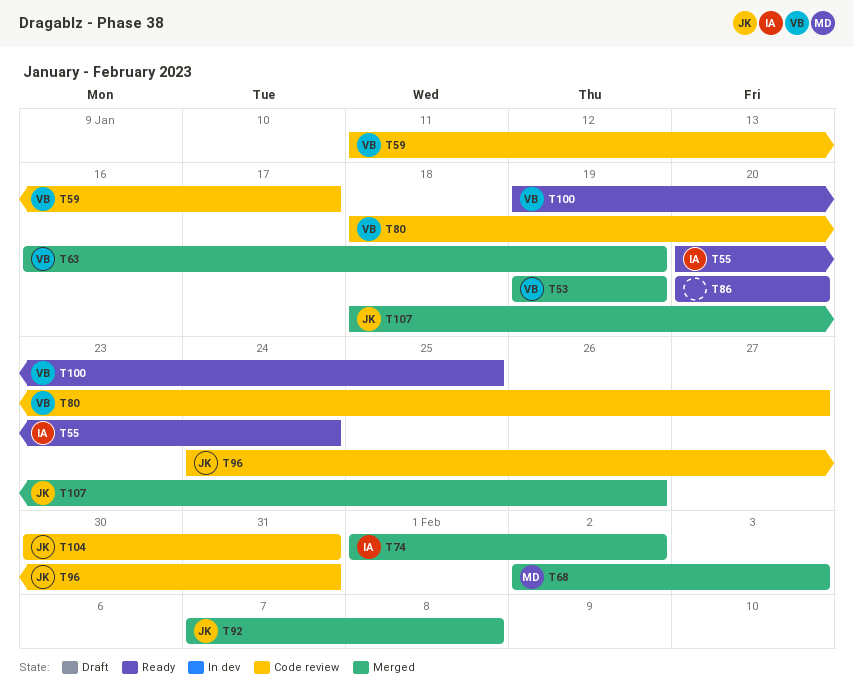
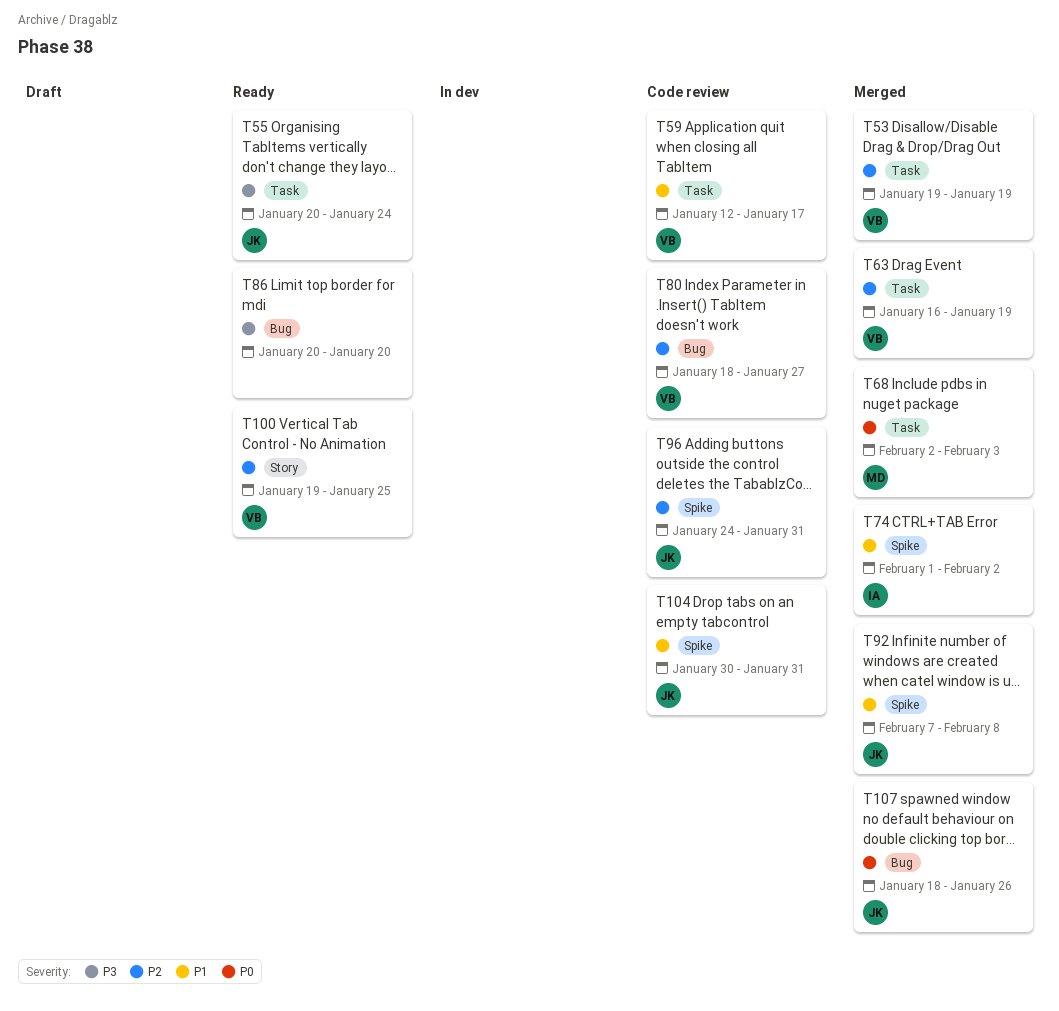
T55, owner: IA -> JK
T59, start: Jan 11 -> Jan 12

